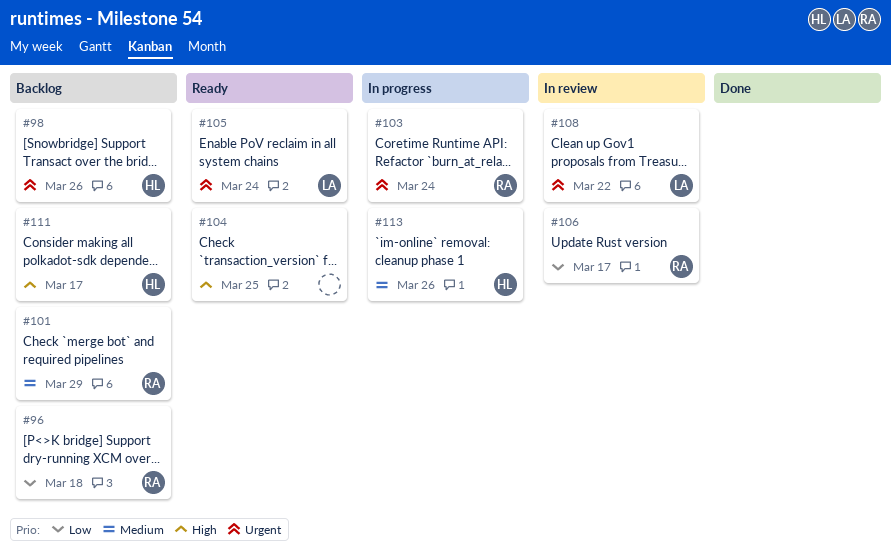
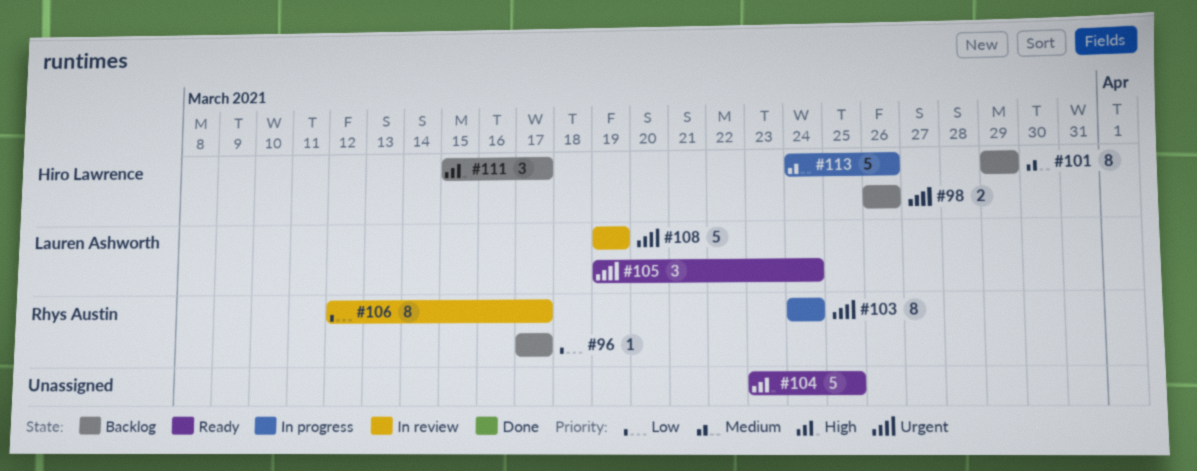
#96, due: Mar 18 -> Mar 17
#101, owner: Rhys Austin -> Hiro Lawrence
#108, due: Mar 22 -> Mar 19

